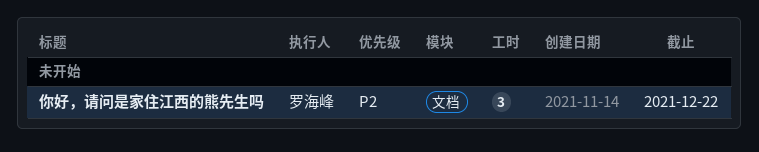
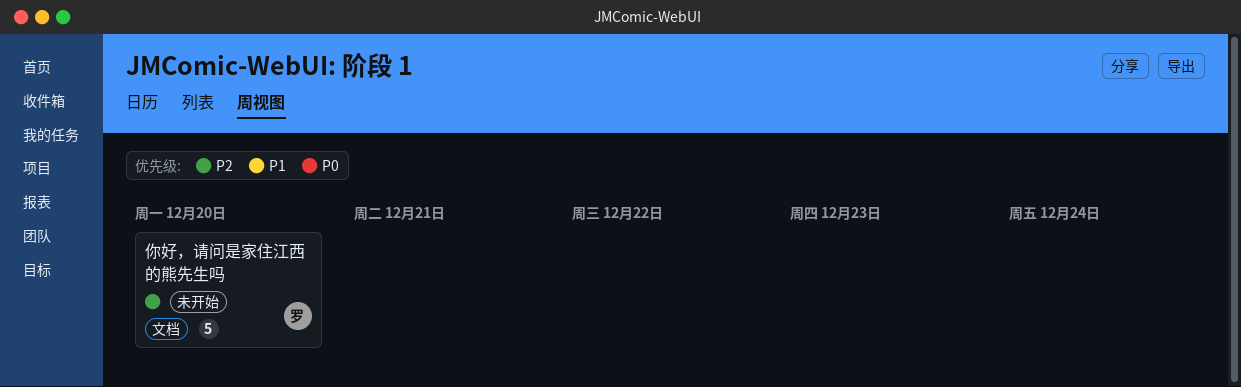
你好，请问是家住江西的熊先生吗, estimate: 3 -> 5
你好，请问是家住江西的熊先生吗, due: Dec 22 -> Dec 20

